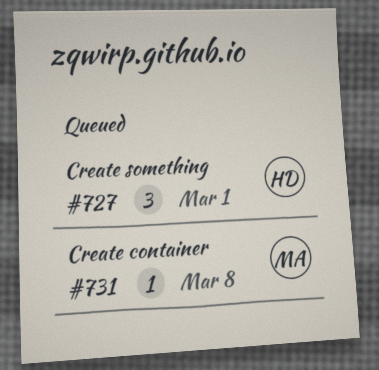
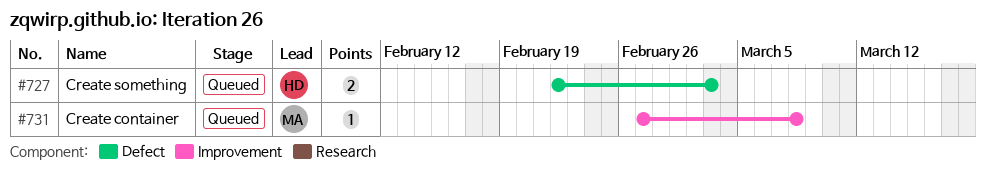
#727, estimate: 3 -> 2
#727, due: Mar 1 -> Mar 3

